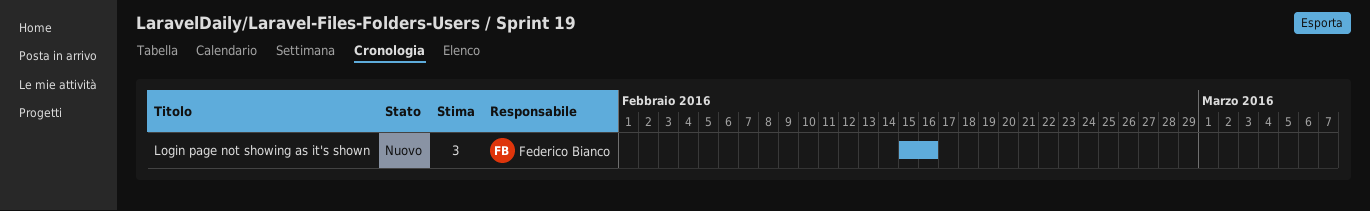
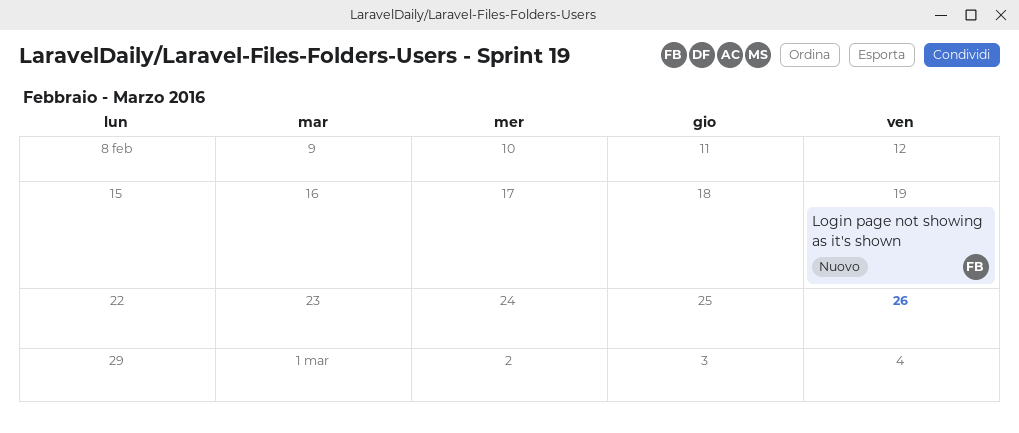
Login page not showing as it's shown, due: Feb 16 -> Feb 19

